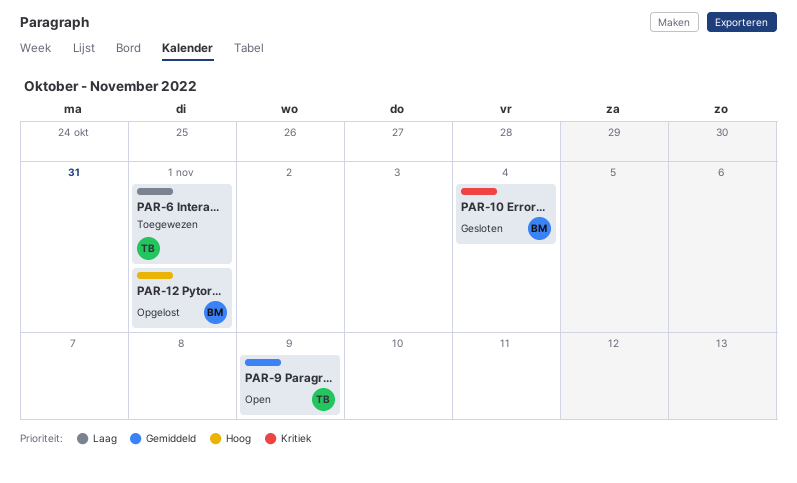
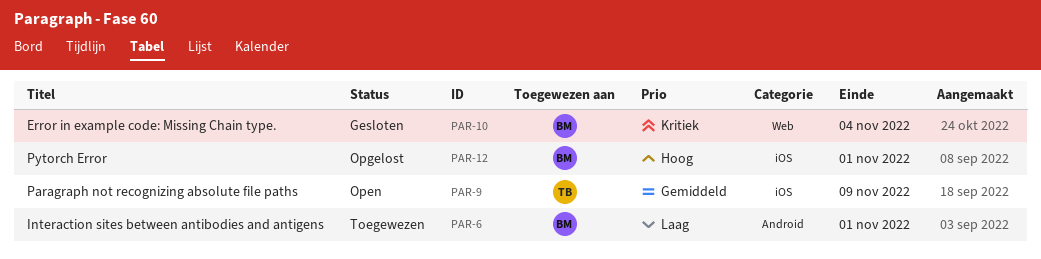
PAR-6, owner: TB -> BM

